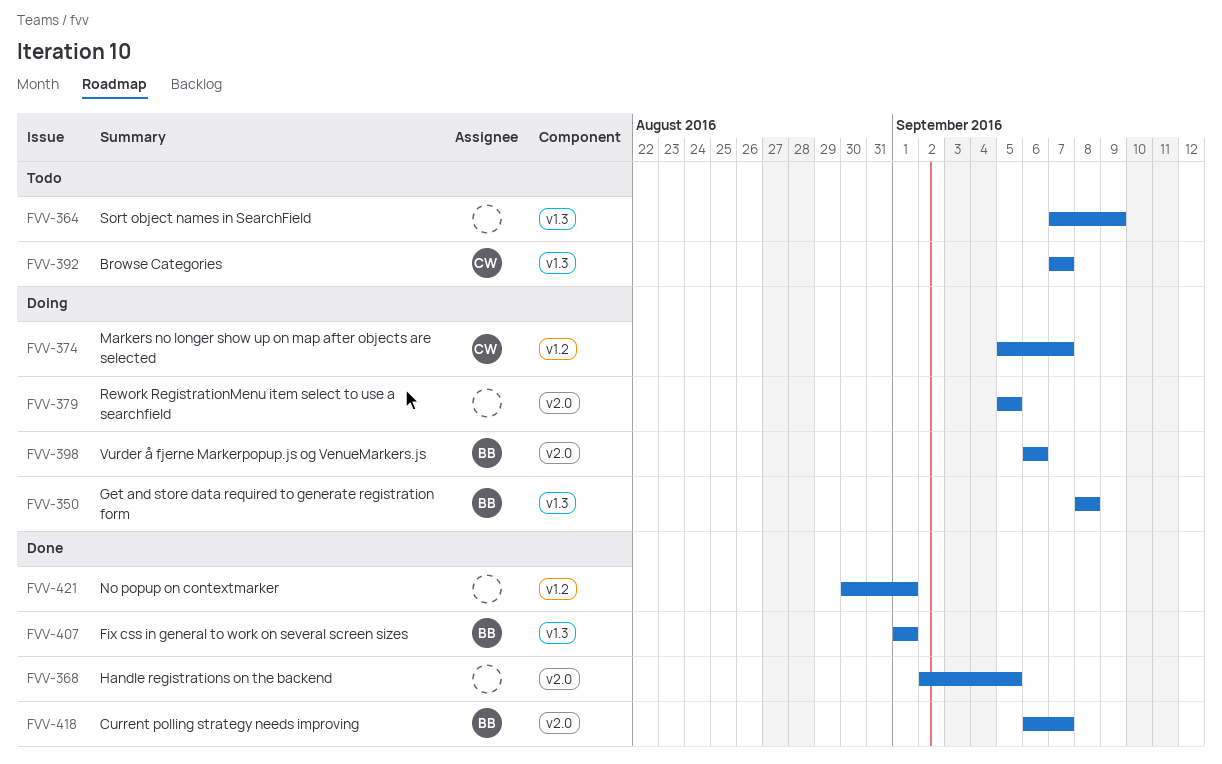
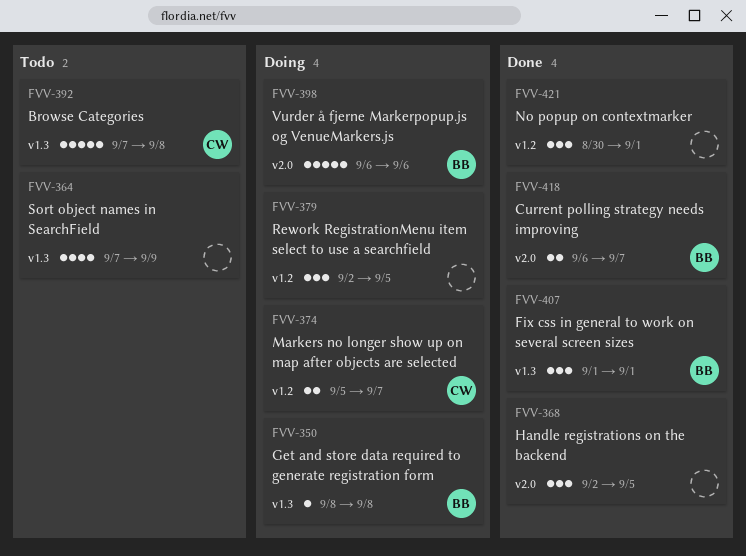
FVV-379, label: v2.0 -> v1.2
FVV-379, start: Sep 5 -> Sep 2
FVV-392, due: Sep 7 -> Sep 8

